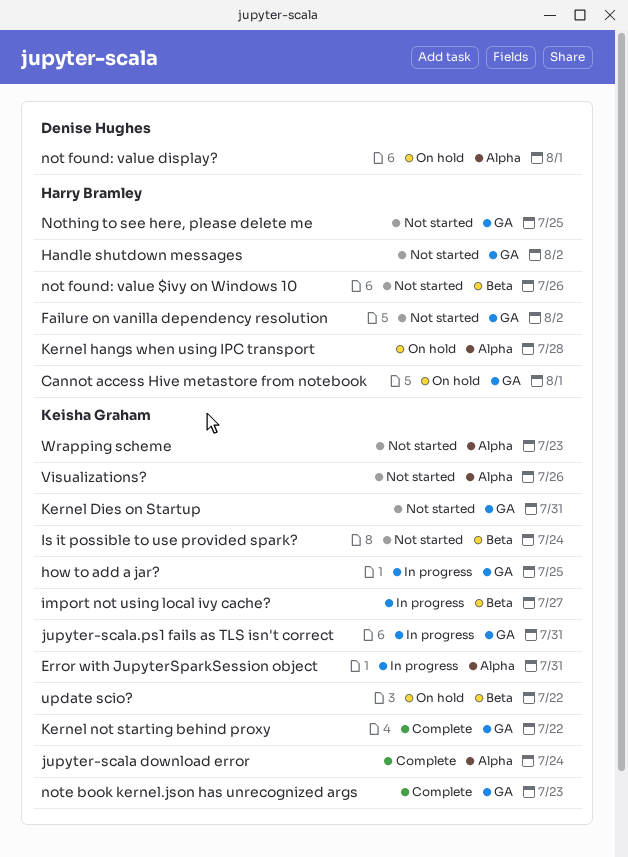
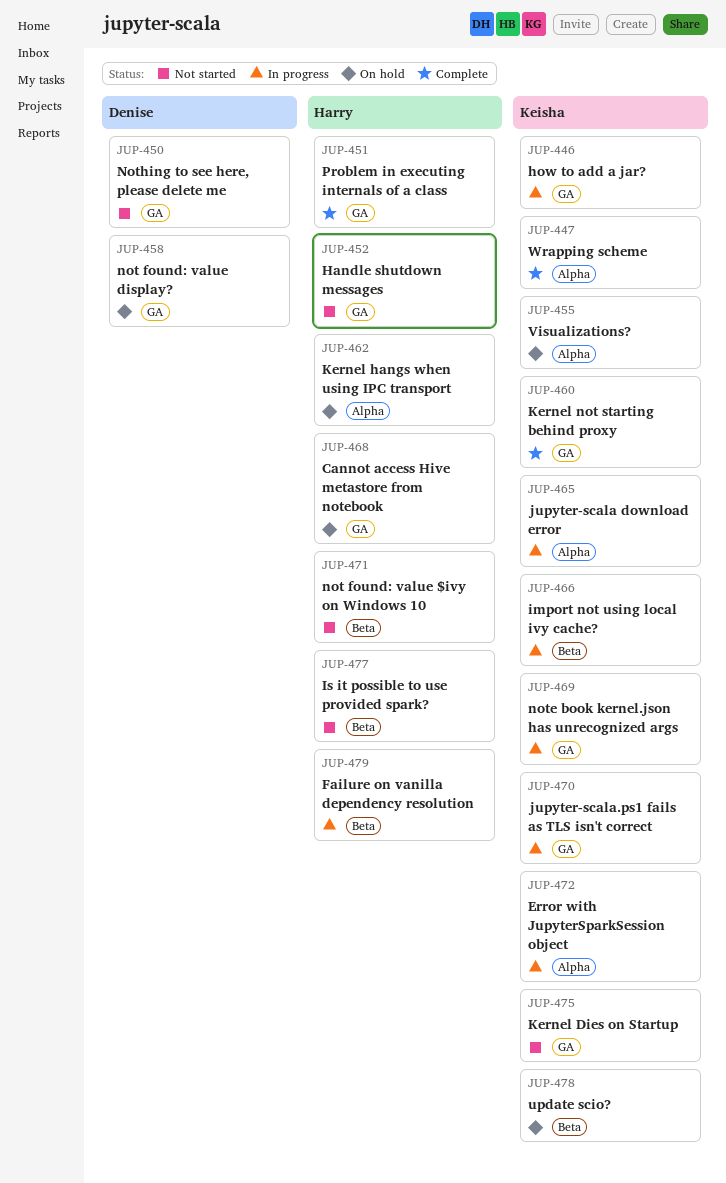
Failure on vanilla dependency resolution, status: Not started -> In progress
Failure on vanilla dependency resolution, label: GA -> Beta
Is it possible to use provided spark?, owner: Keisha Graham -> Harry Bramley
jupyter-scala download error, status: Complete -> In progress
not found: value display?, label: Alpha -> GA
note book kernel.json has unrecognized args, status: Complete -> In progress
Nothing to see here, please delete me, owner: Harry Bramley -> Denise Hughes
Problem in executing internals of a class: none -> present
Visualizations?, status: Not started -> On hold
Wrapping scheme, status: Not started -> Complete

